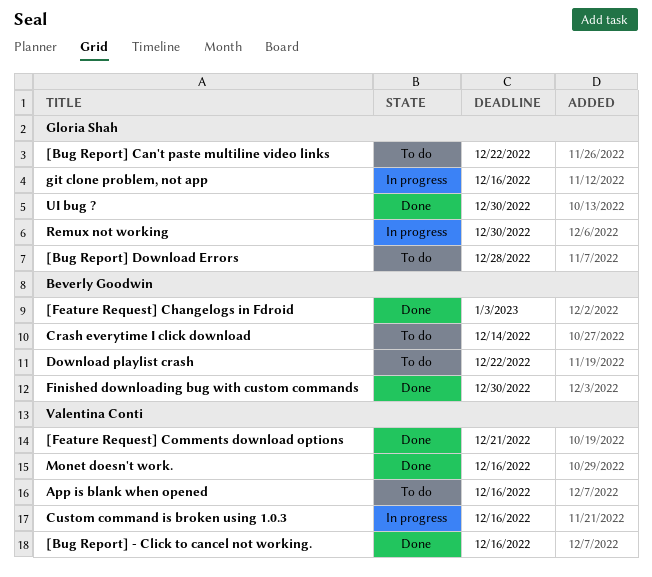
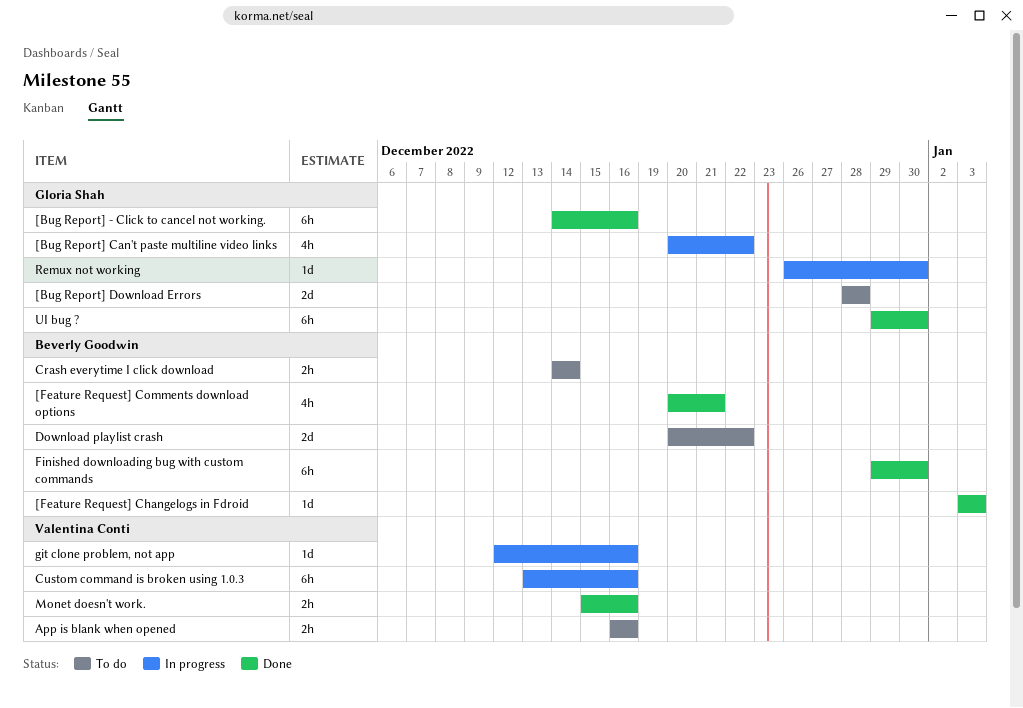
[Bug Report] - Click to cancel not working., owner: Valentina Conti -> Gloria Shah
[Bug Report] Can't paste multiline video links, status: To do -> In progress
[Feature Request] Comments download options, owner: Valentina Conti -> Beverly Goodwin
git clone problem, not app, owner: Gloria Shah -> Valentina Conti

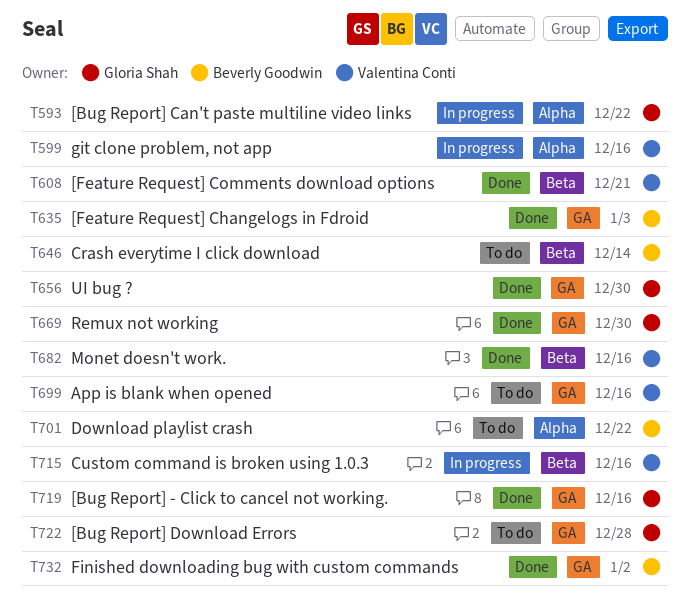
[Feature Request] Comments download options, owner: Beverly Goodwin -> Valentina Conti
Finished downloading bug with custom commands, due: Dec 30 -> Jan 2
Remux not working, status: In progress -> Done

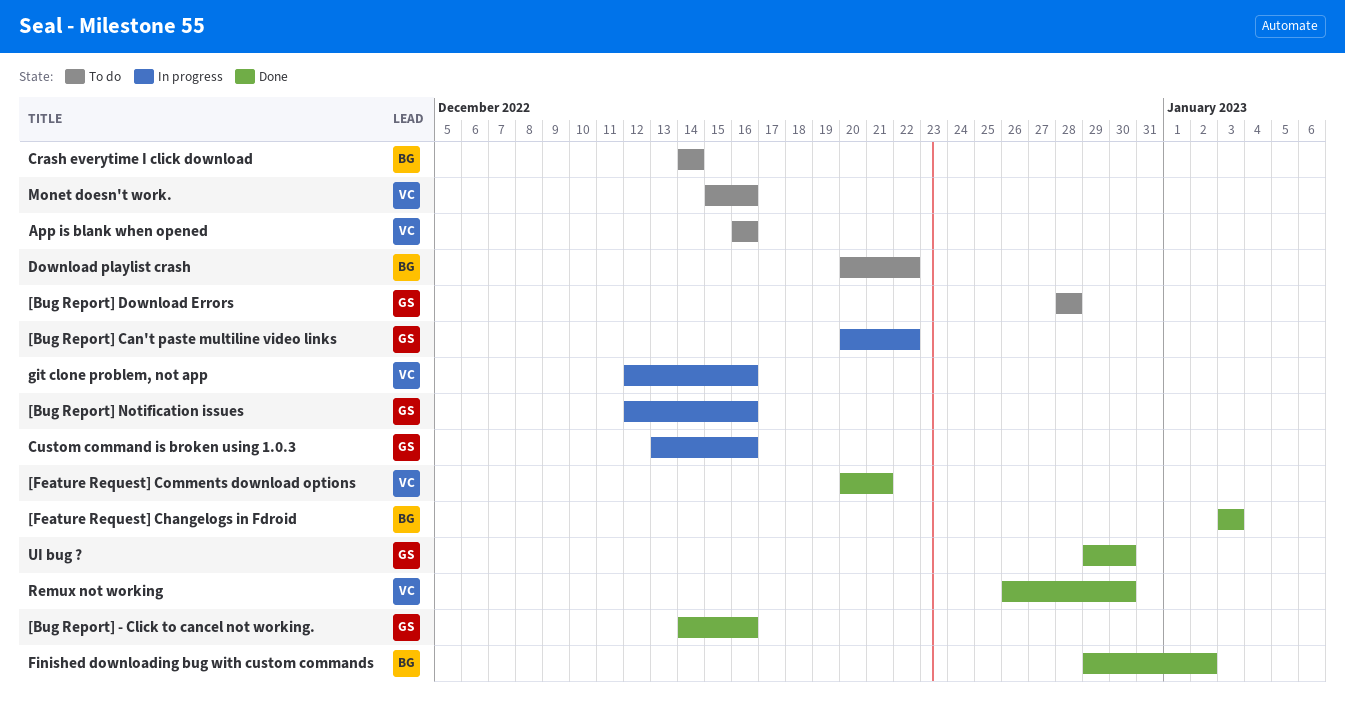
[Bug Report] Notification issues: none -> present
Custom command is broken using 1.0.3, owner: Valentina Conti -> Gloria Shah
Monet doesn't work., status: Done -> To do
Remux not working, owner: Gloria Shah -> Valentina Conti

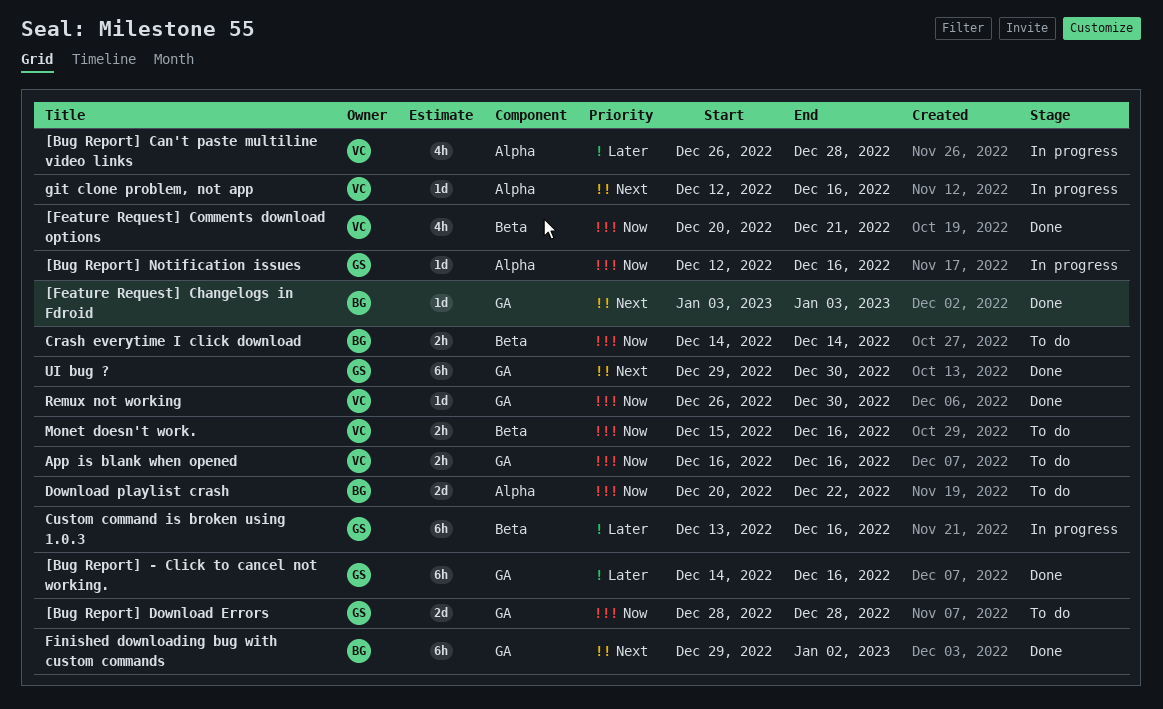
[Bug Report] Can't paste multiline video links, owner: GS -> VC
[Bug Report] Can't paste multiline video links, start: Dec 20 -> Dec 26
[Bug Report] Can't paste multiline video links, due: Dec 22 -> Dec 28

